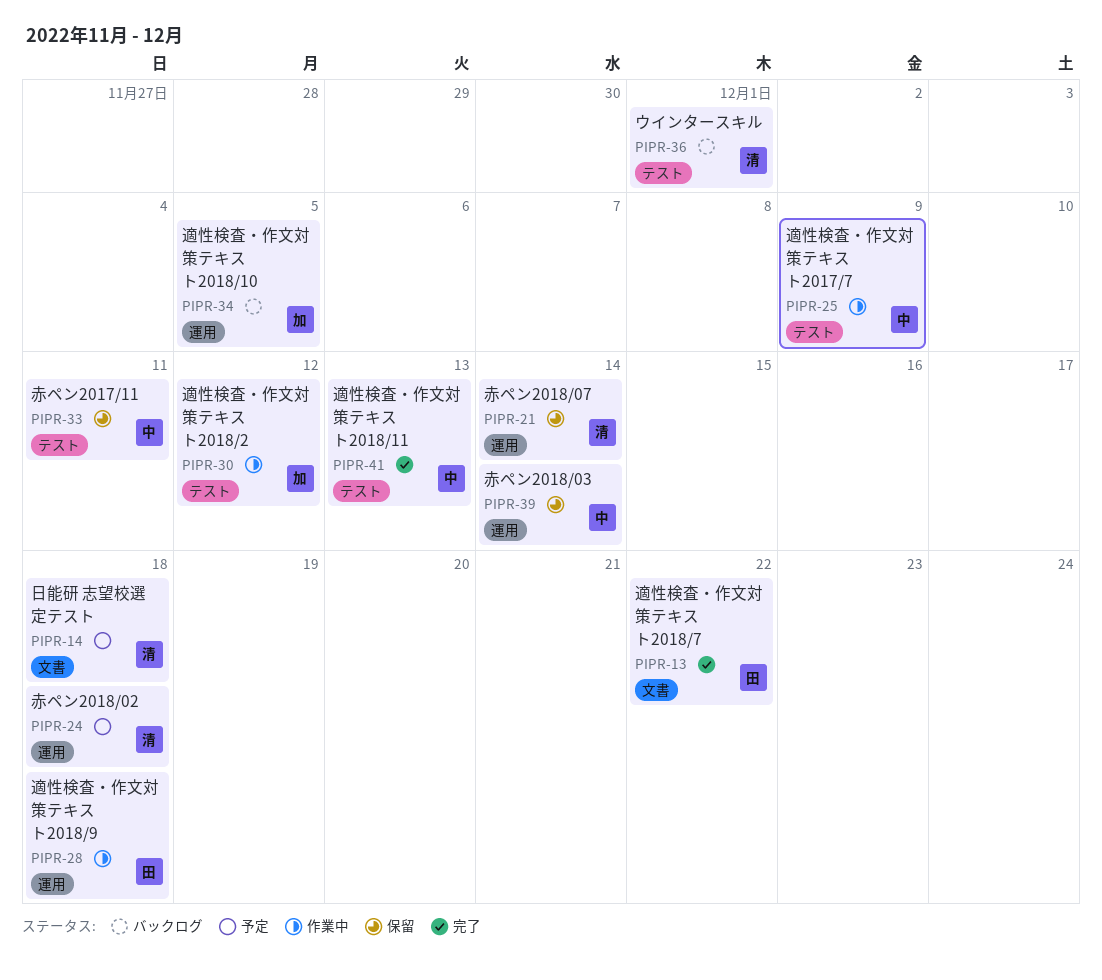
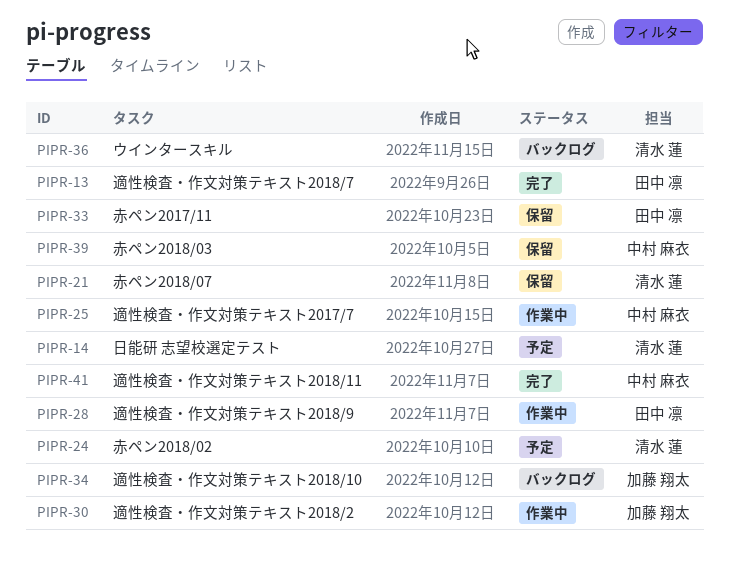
PIPR-33, owner: 中村 麻衣 -> 田中 凛

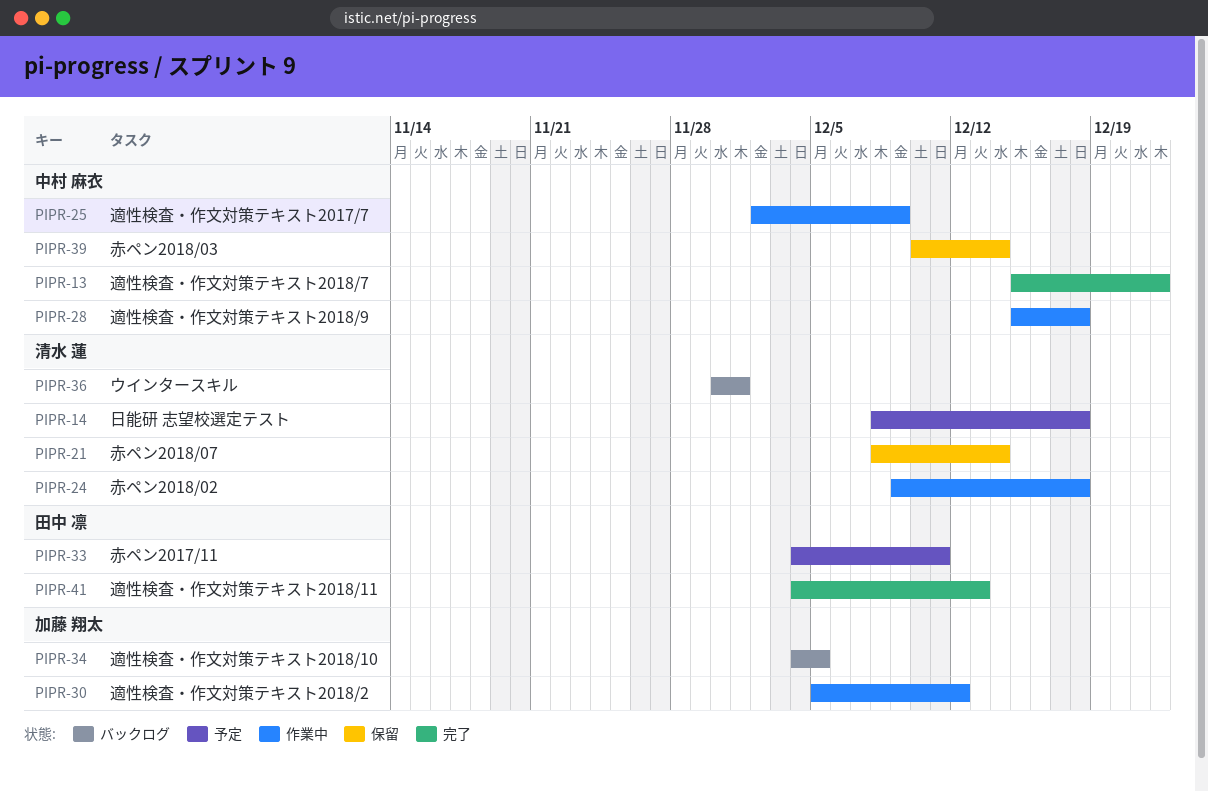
PIPR-13, owner: 田中 凛 -> 中村 麻衣
PIPR-24, status: 予定 -> 作業中
PIPR-28, owner: 田中 凛 -> 中村 麻衣
PIPR-33, status: 保留 -> 予定
PIPR-41, owner: 中村 麻衣 -> 田中 凛

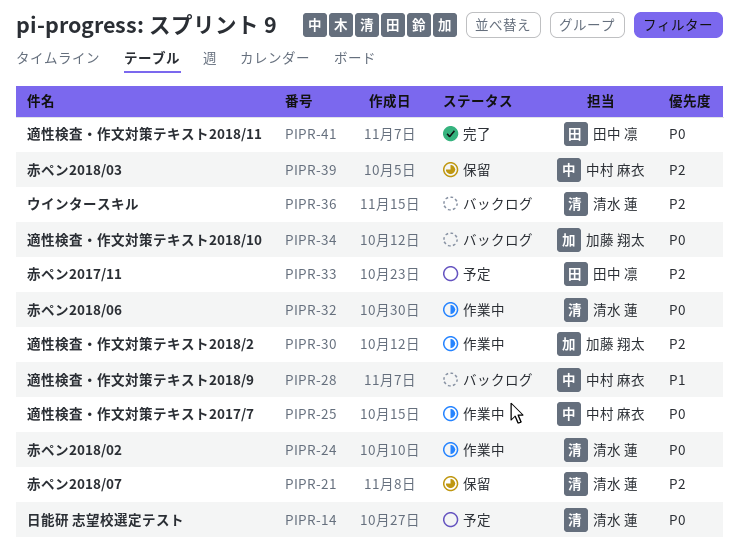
PIPR-13: present -> none
PIPR-28, status: 作業中 -> バックログ
PIPR-32: none -> present

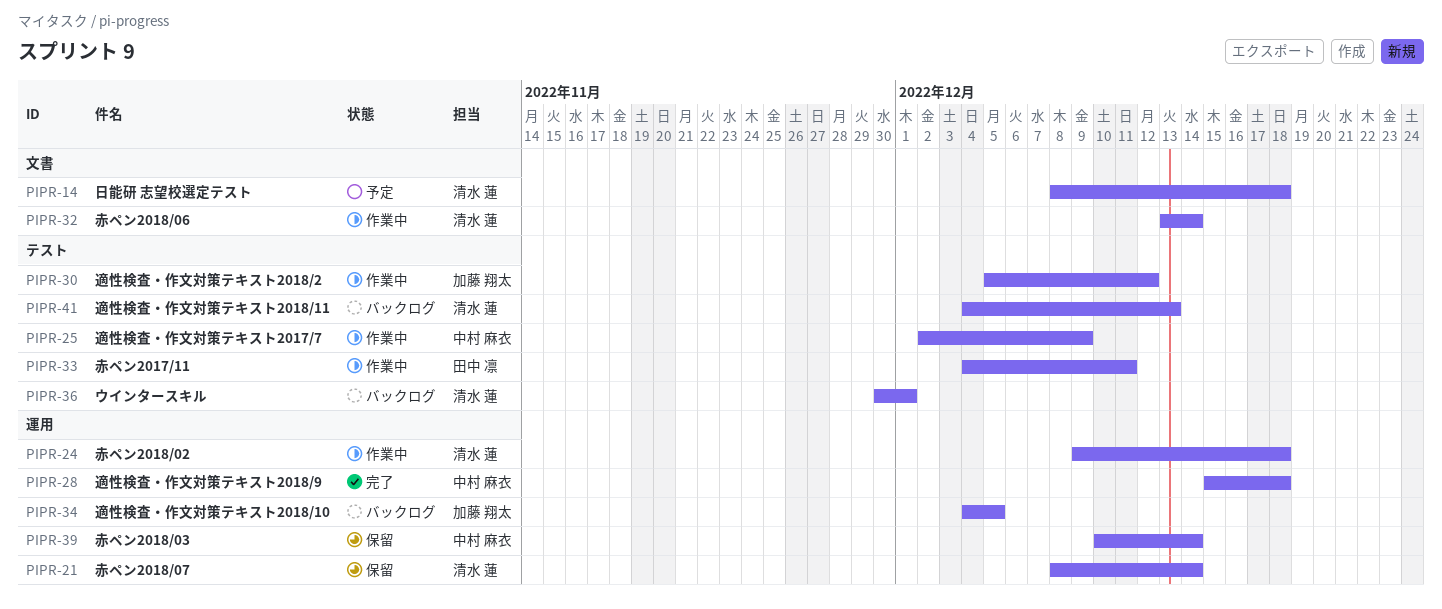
PIPR-28, status: バックログ -> 完了
PIPR-33, status: 予定 -> 作業中
PIPR-41, status: 完了 -> バックログ
PIPR-41, owner: 田中 凛 -> 清水 蓮

